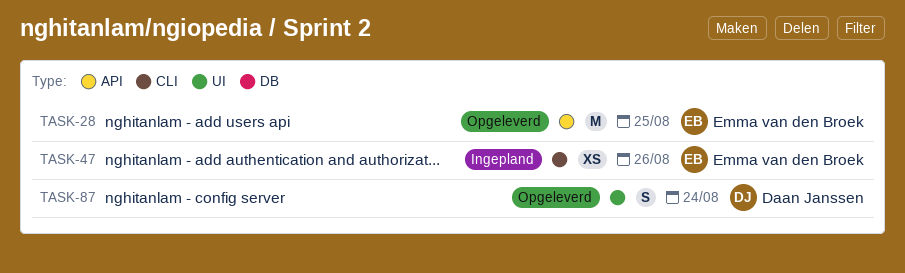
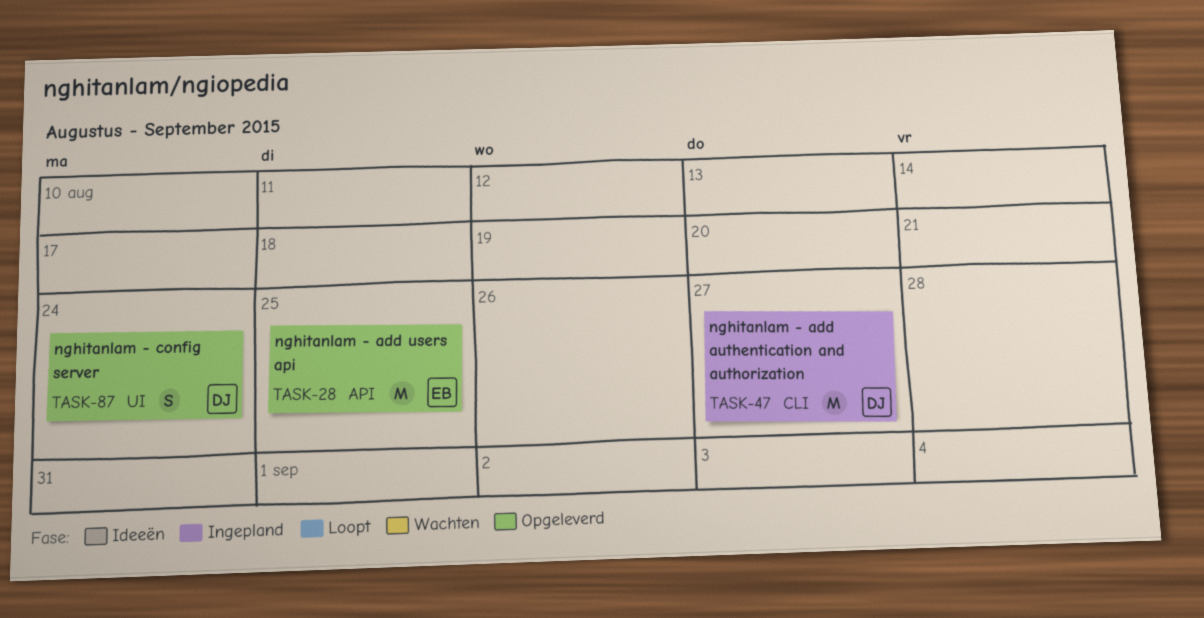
TASK-47, owner: Emma van den Broek -> Daan Janssen
TASK-47, estimate: XS -> M
TASK-47, due: Aug 26 -> Aug 27

